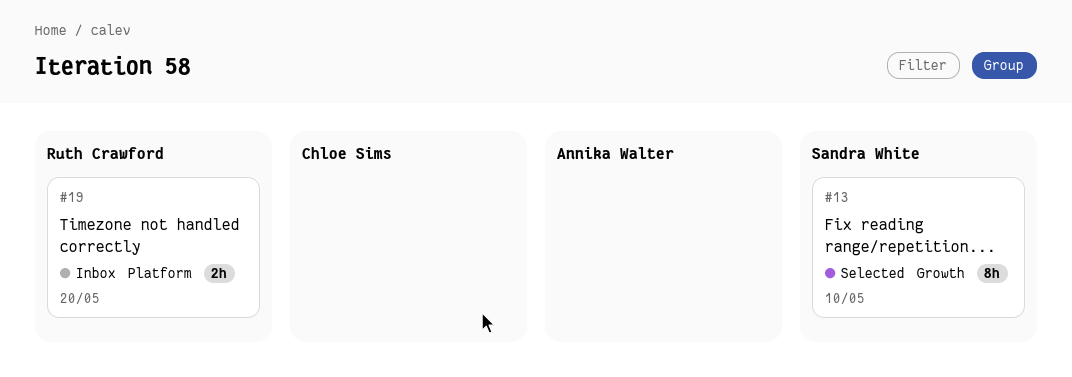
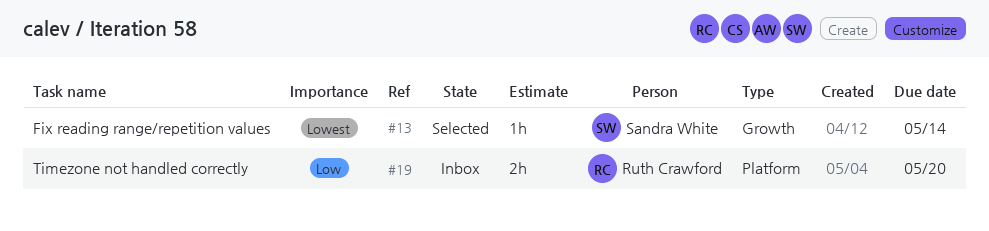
#13, estimate: 8h -> 1h
#13, due: May 10 -> May 14

